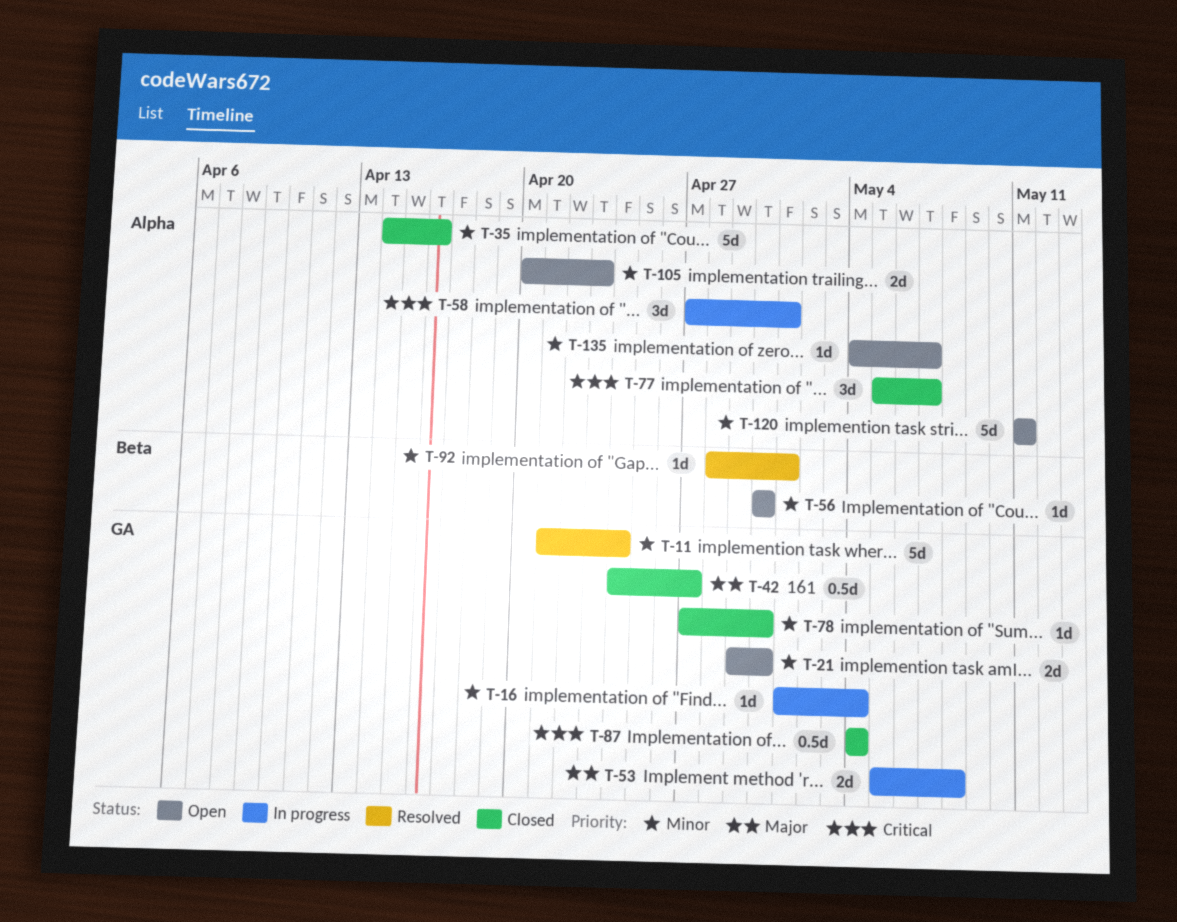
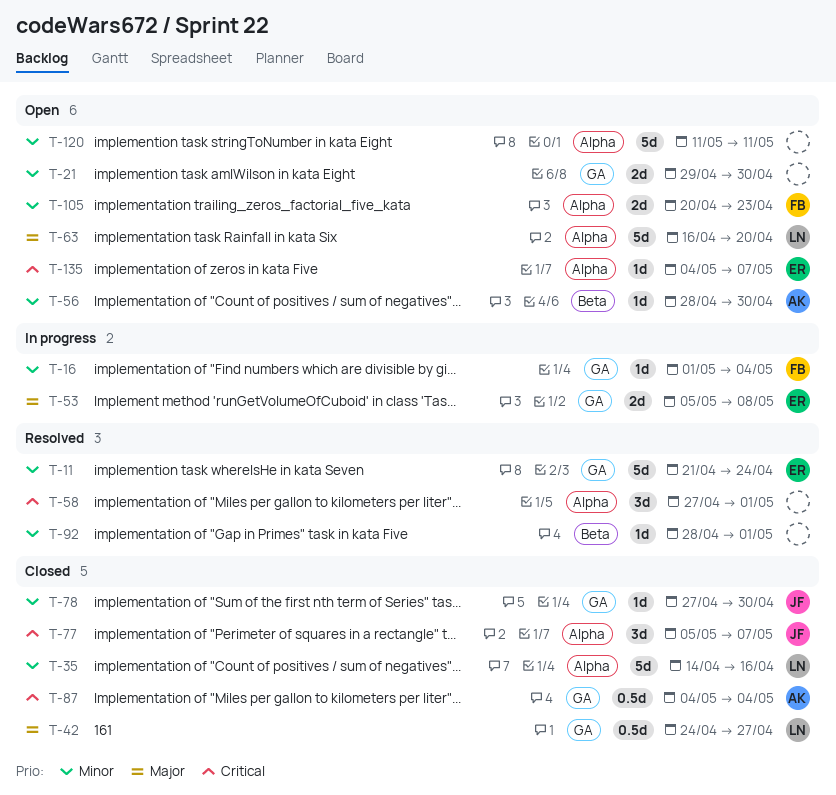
T-56, start: Apr 30 -> Apr 28
T-58, status: In progress -> Resolved
T-63: none -> present
T-135, priority: Minor -> Critical

